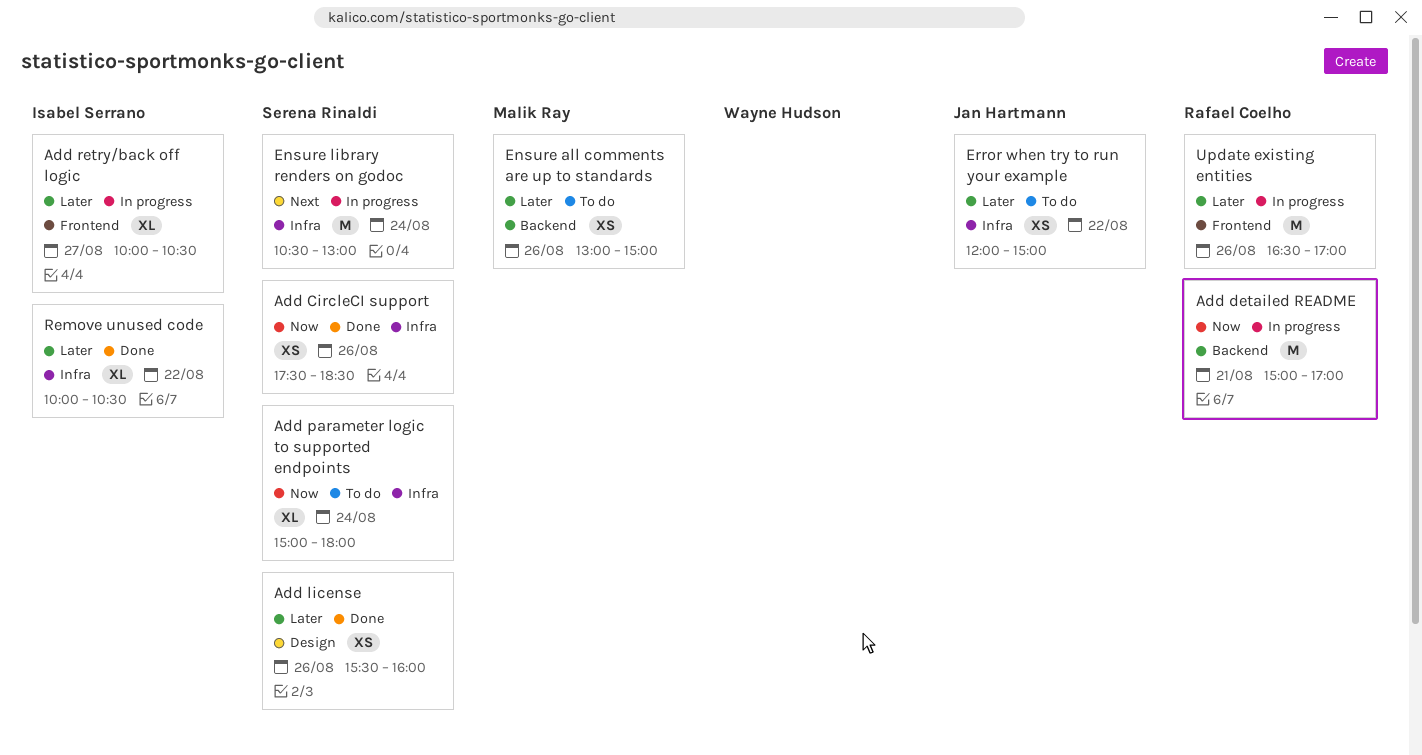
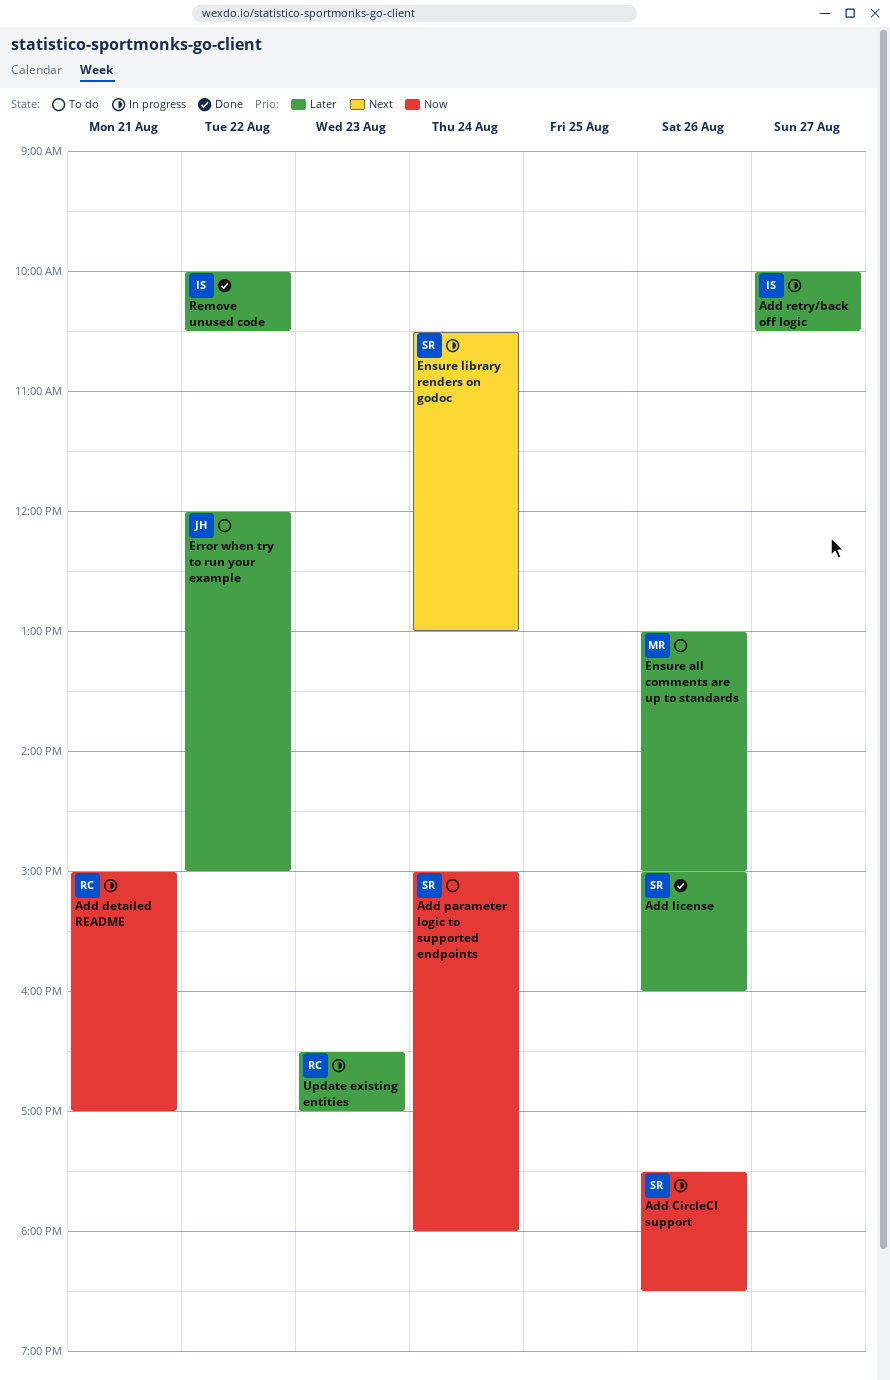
Add CircleCI support, status: Done -> In progress
Add license, begins: 15:30 -> 15:00
Update existing entities, day: Aug 26 -> Aug 23

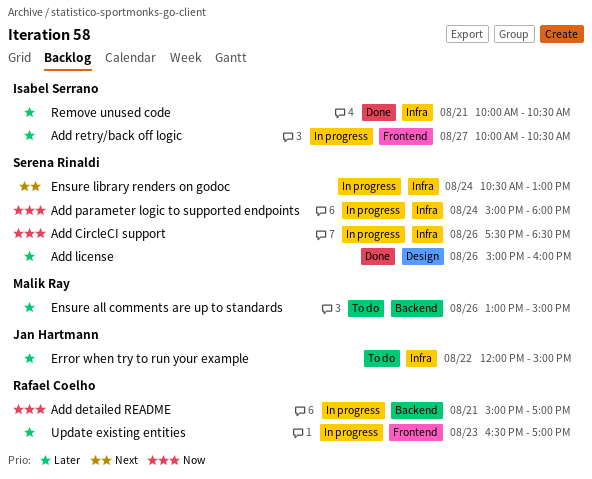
Add parameter logic to supported endpoints, status: To do -> In progress
Remove unused code, day: Aug 22 -> Aug 21

